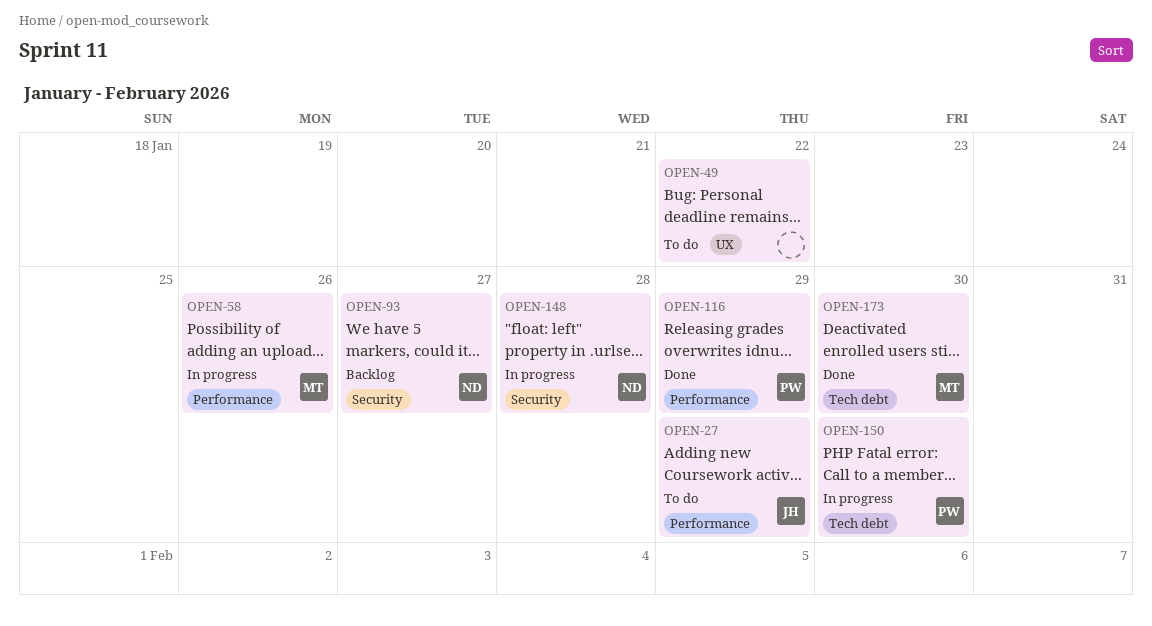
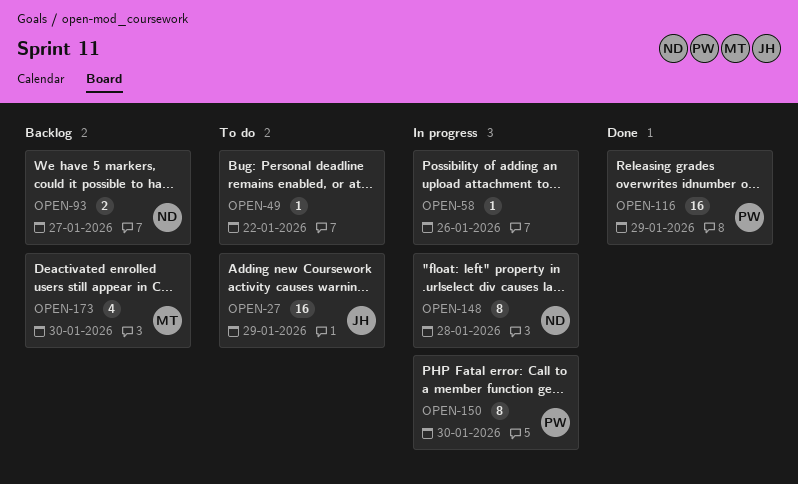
OPEN-58, owner: MT -> none
OPEN-173, status: Done -> Backlog

